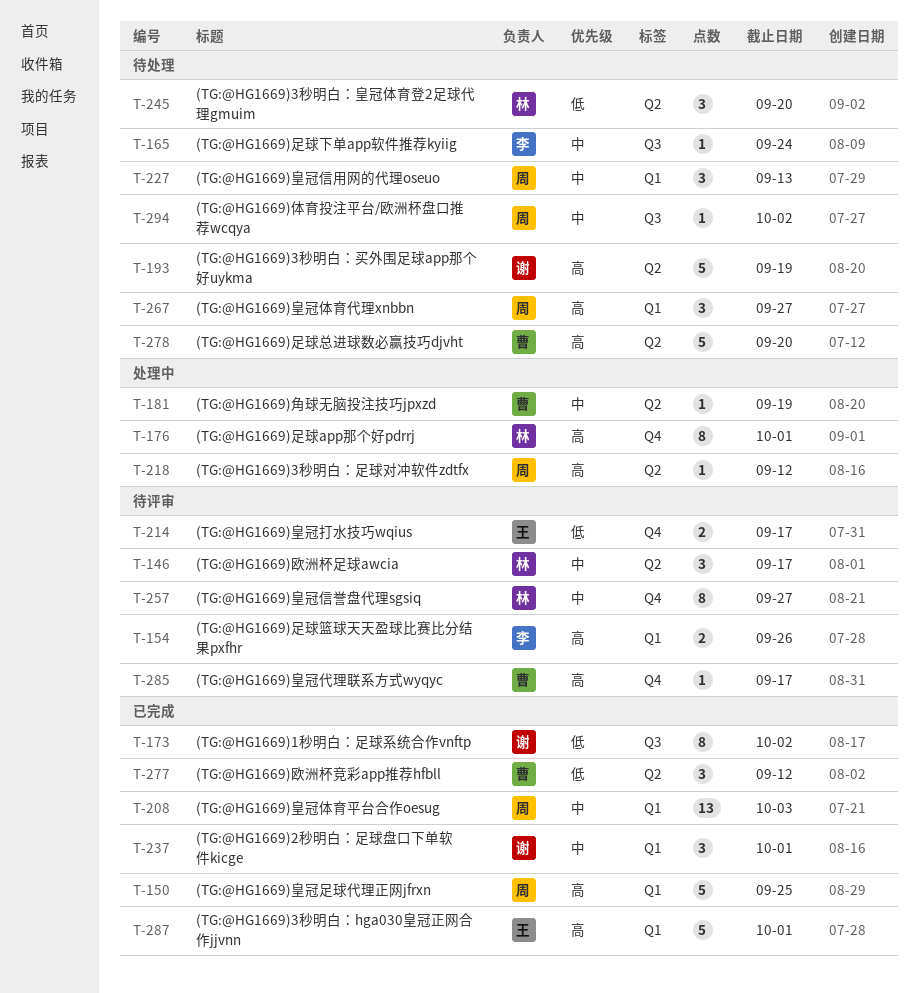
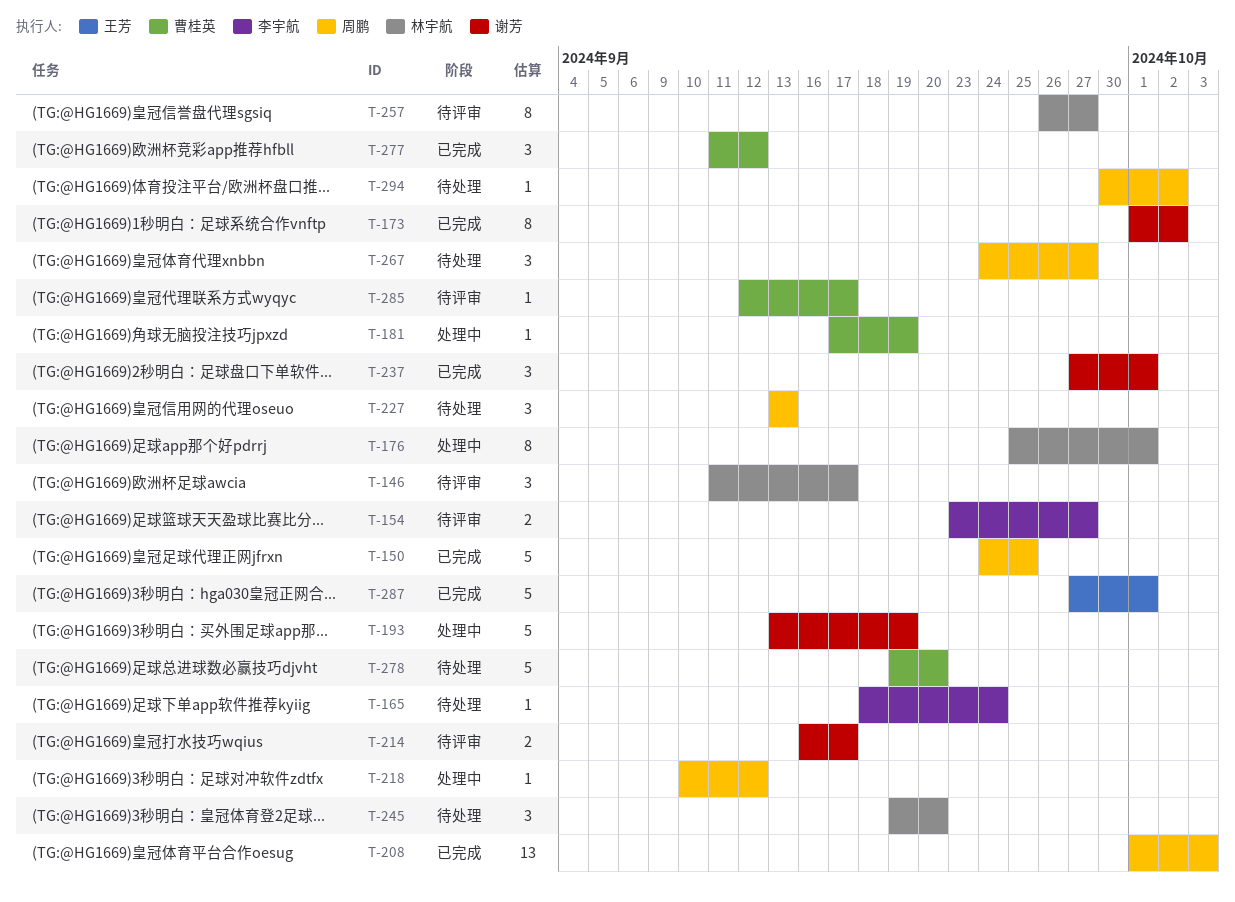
T-154, due: Sep 26 -> Sep 27
T-193, status: 待处理 -> 处理中
T-214, owner: 王芳 -> 谢芳

